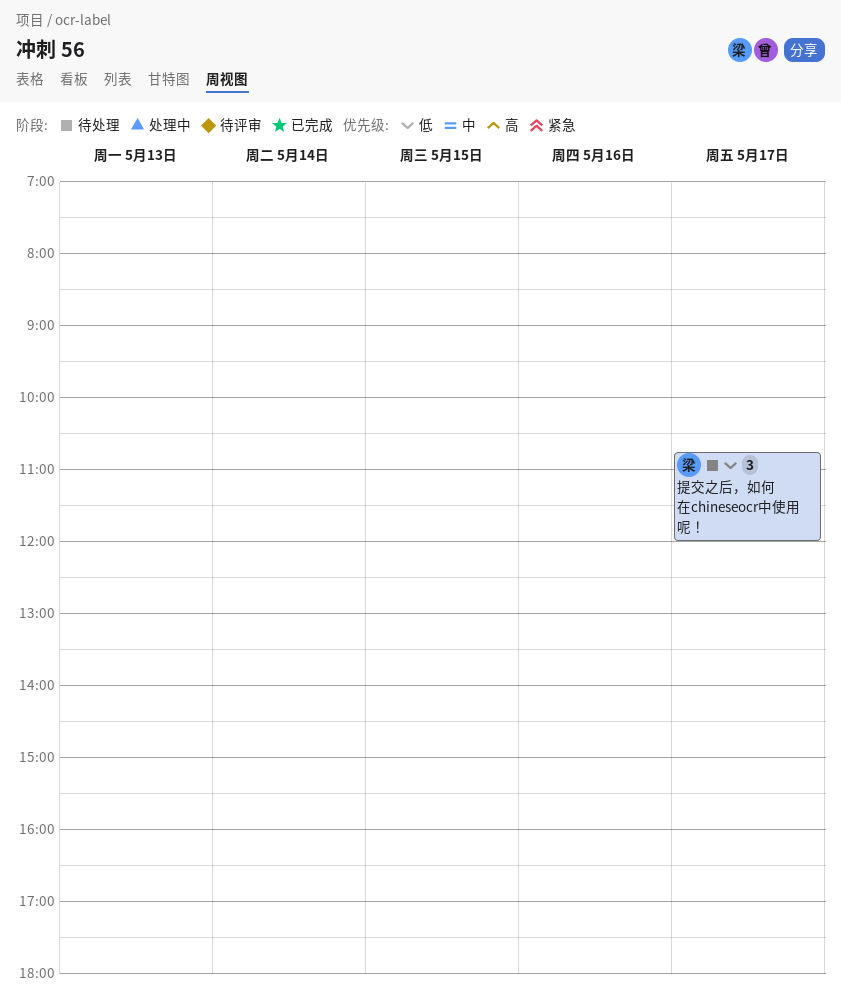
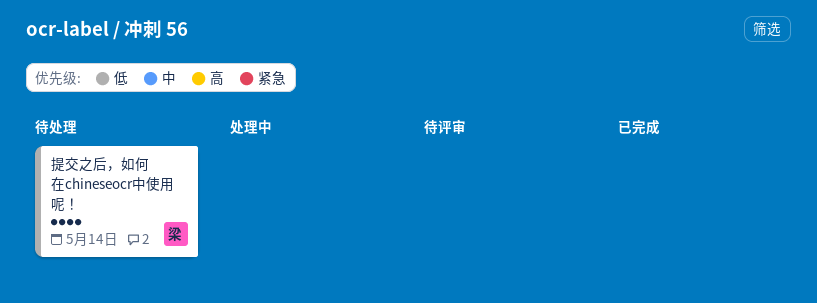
提交之后，如何在chineseocr中使用呢！, estimate: 3 -> 4
提交之后，如何在chineseocr中使用呢！, day: May 17 -> May 14

